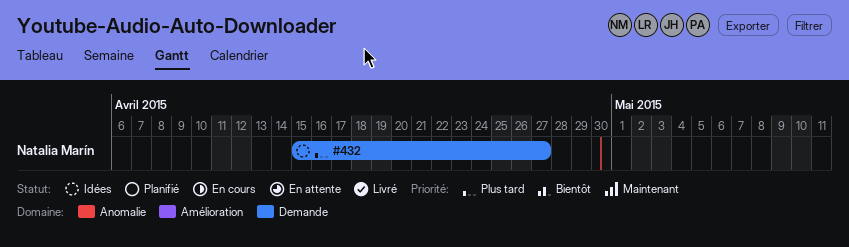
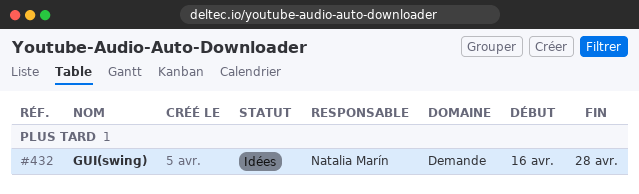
#432, start: Apr 15 -> Apr 16
#432, due: Apr 27 -> Apr 28

